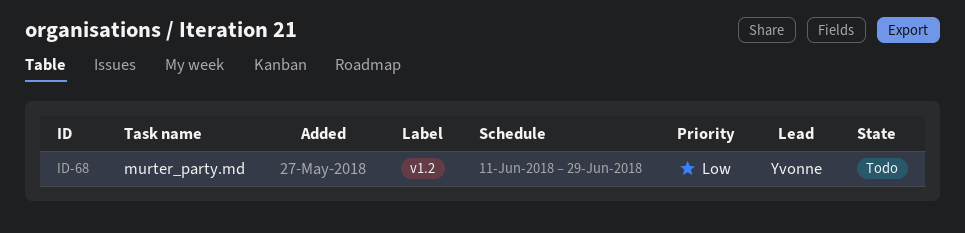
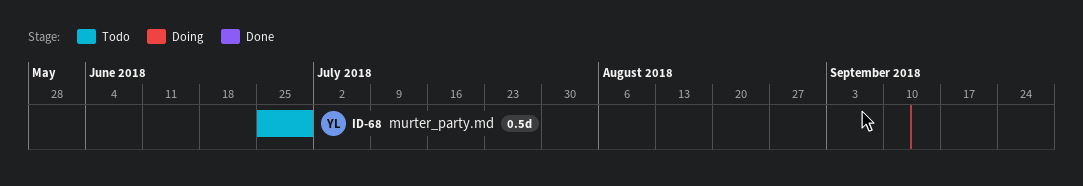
ID-68, start: Jun 11 -> Jun 25

